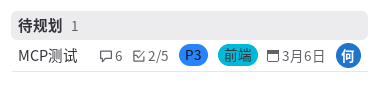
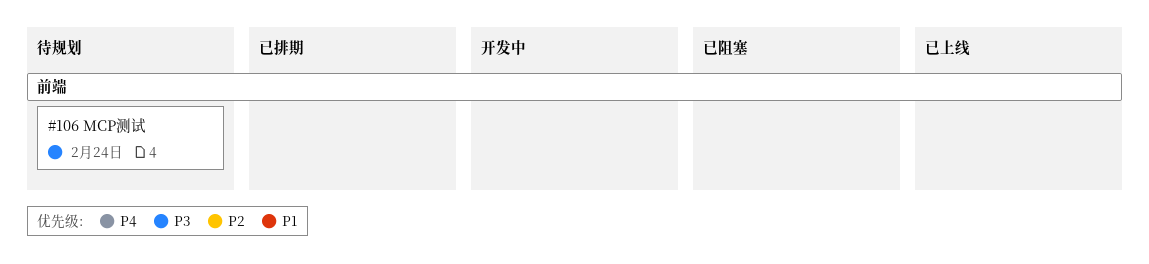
MCP测试, due: Mar 6 -> Feb 24

